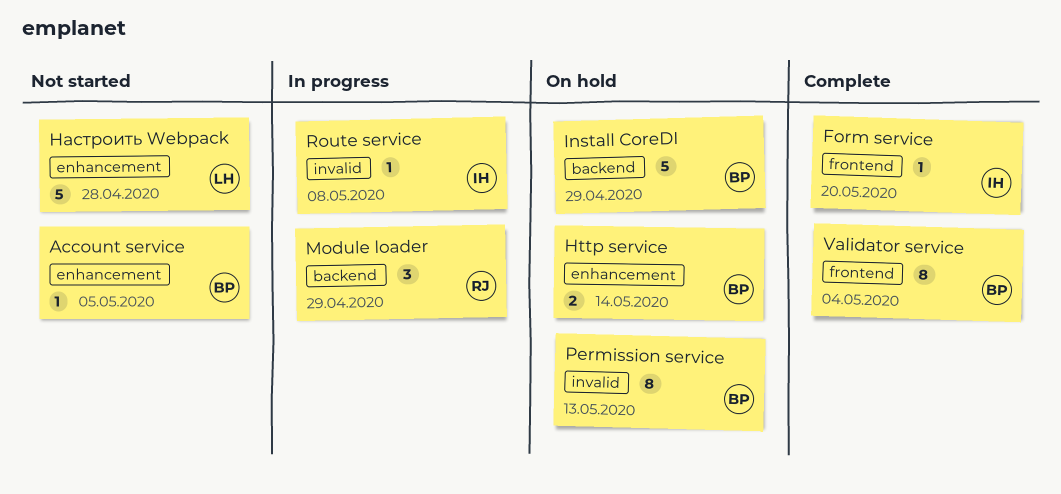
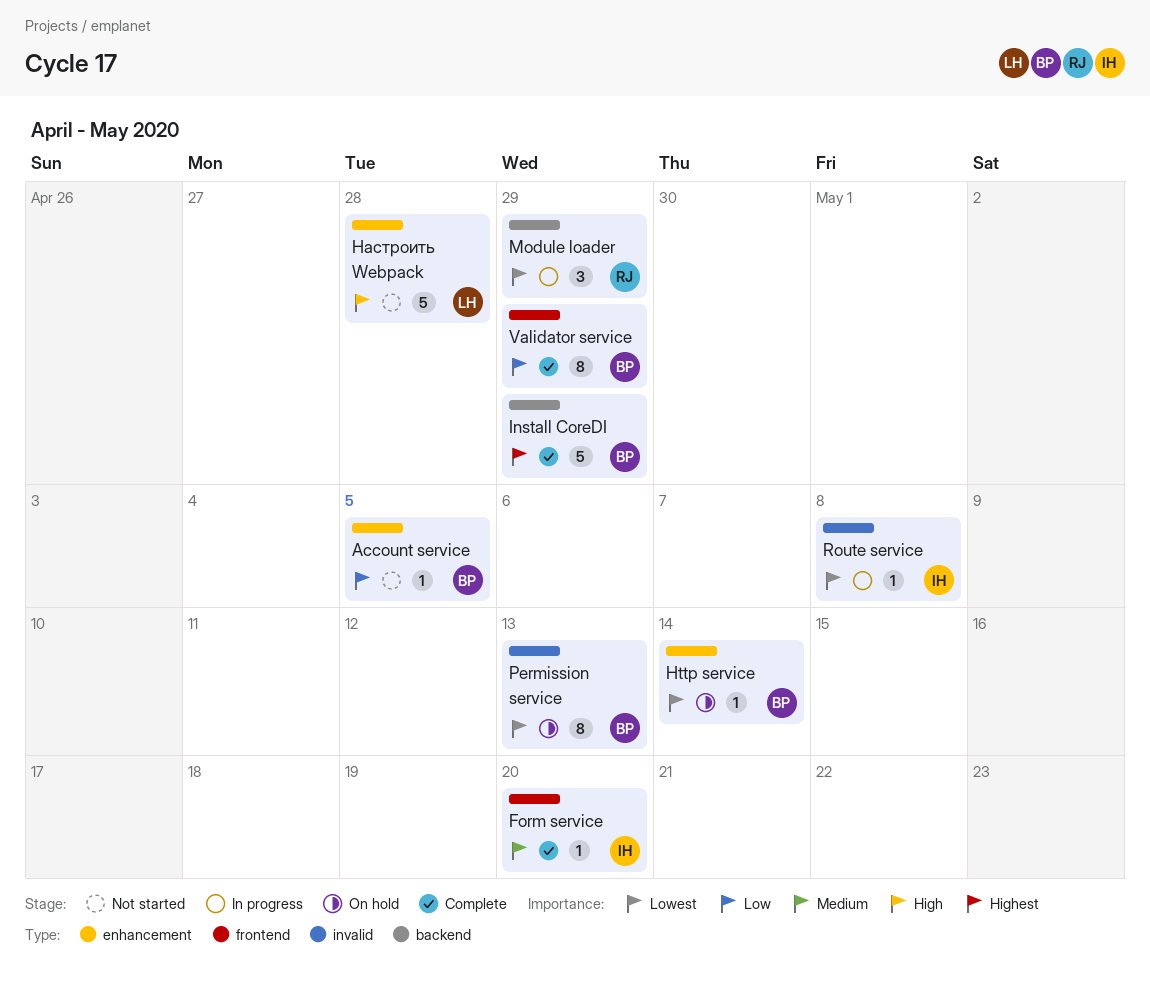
Http service, estimate: 2 -> 1
Install CoreDI, status: On hold -> Complete
Validator service, due: May 4 -> Apr 29

